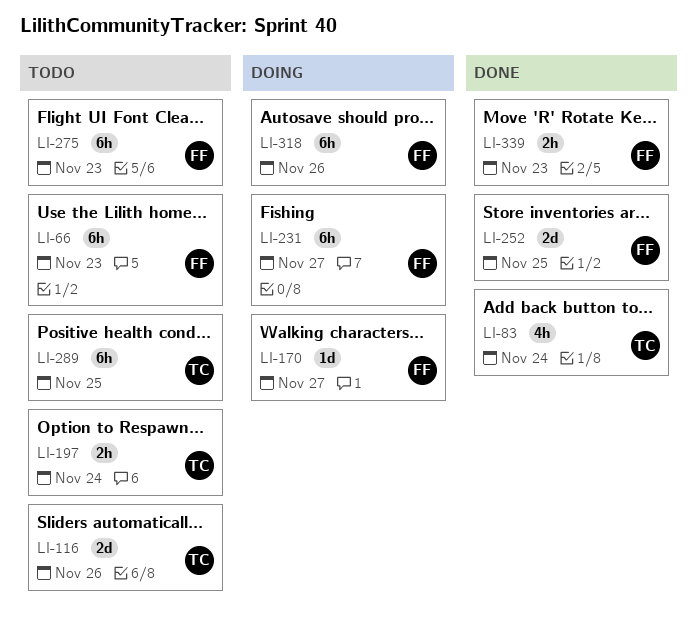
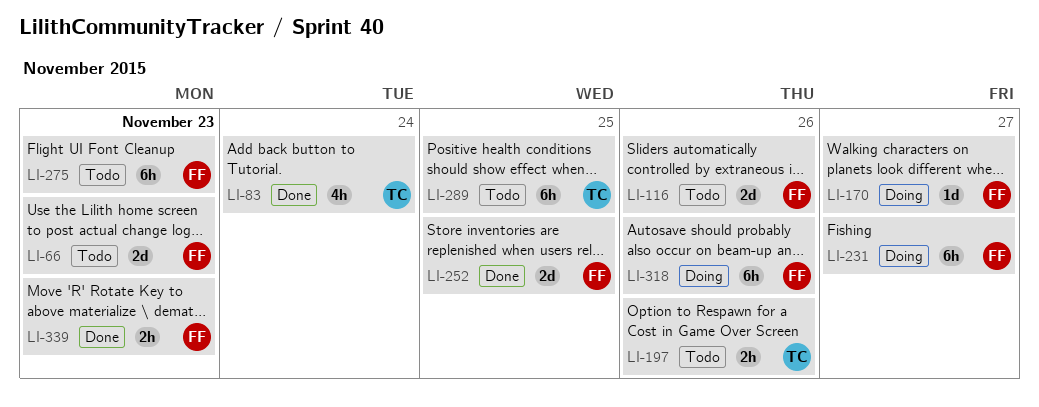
LI-66, estimate: 6h -> 2d
LI-116, owner: TC -> FF
LI-197, day: Nov 24 -> Nov 26

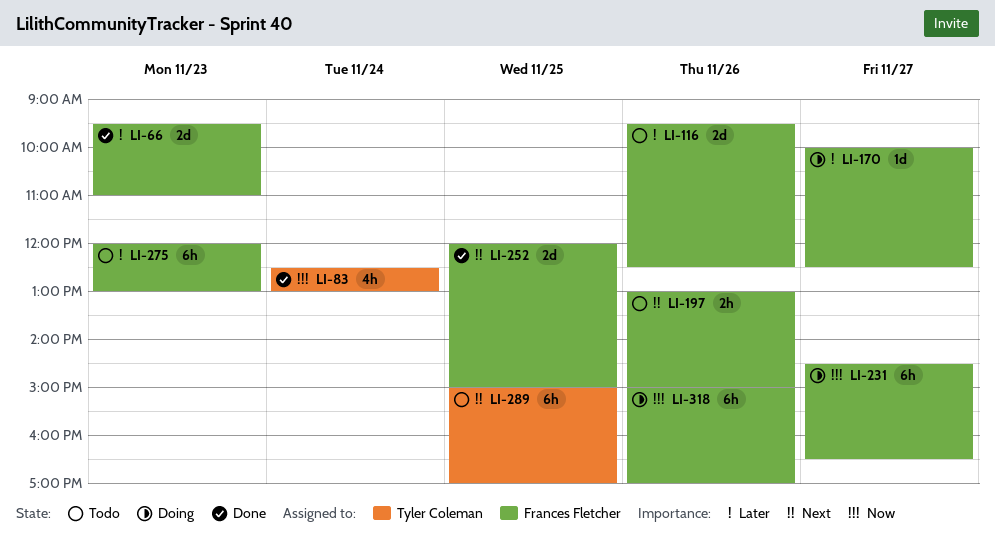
LI-66, status: Todo -> Done
LI-197, owner: Tyler Coleman -> Frances Fletcher
LI-339: present -> none

